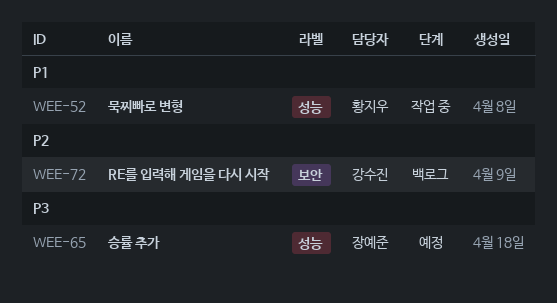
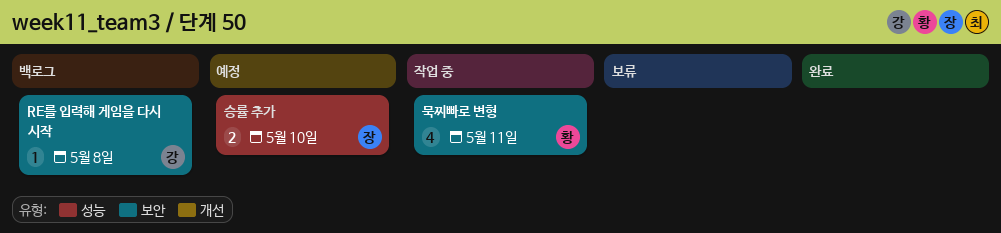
묵찌빠로 변형, label: 성능 -> 보안

